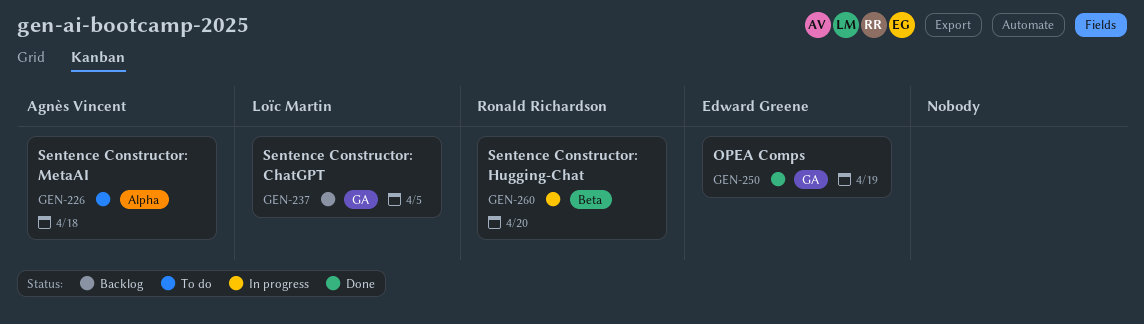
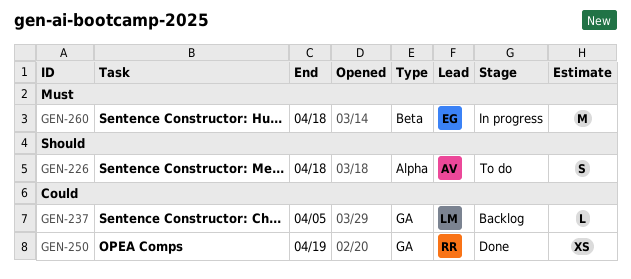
GEN-250, owner: Edward Greene -> Ronald Richardson
GEN-260, owner: Ronald Richardson -> Edward Greene
GEN-260, due: Apr 20 -> Apr 18

